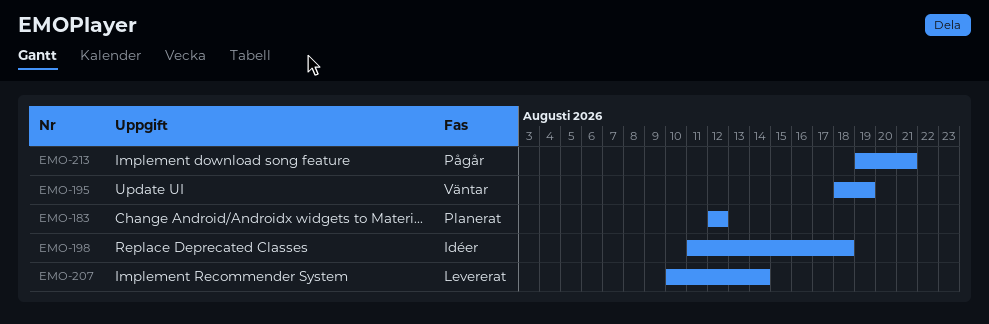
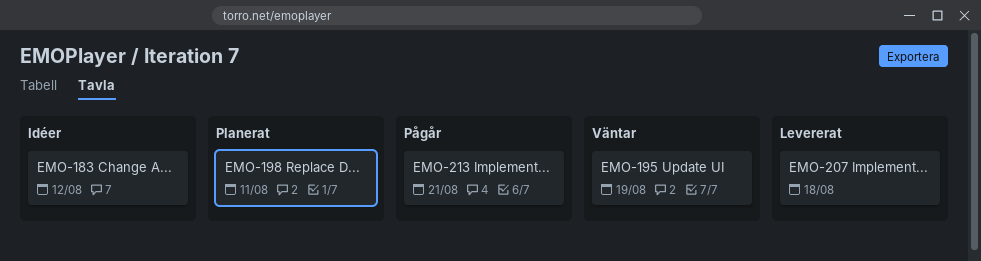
EMO-183, status: Planerat -> Idéer
EMO-198, status: Idéer -> Planerat
EMO-198, due: Aug 18 -> Aug 11
EMO-207, due: Aug 14 -> Aug 18

